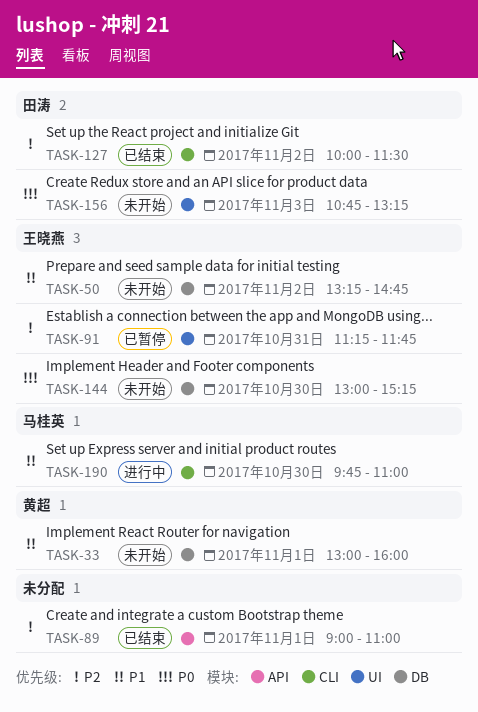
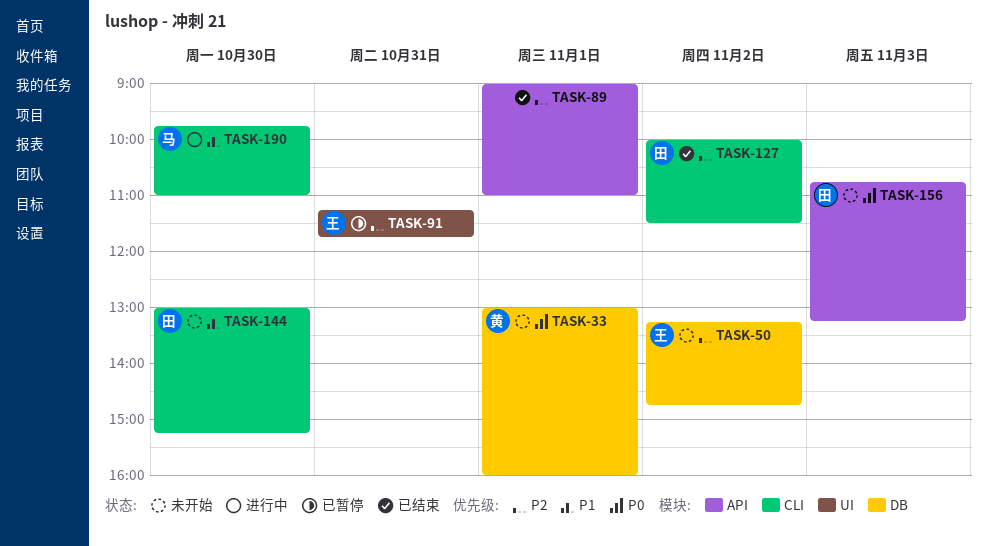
TASK-33, priority: P1 -> P0
TASK-50, priority: P1 -> P2
TASK-144, owner: 王晓燕 -> 田涛
TASK-144, priority: P0 -> P1
TASK-144, label: DB -> CLI
TASK-156, label: UI -> API

